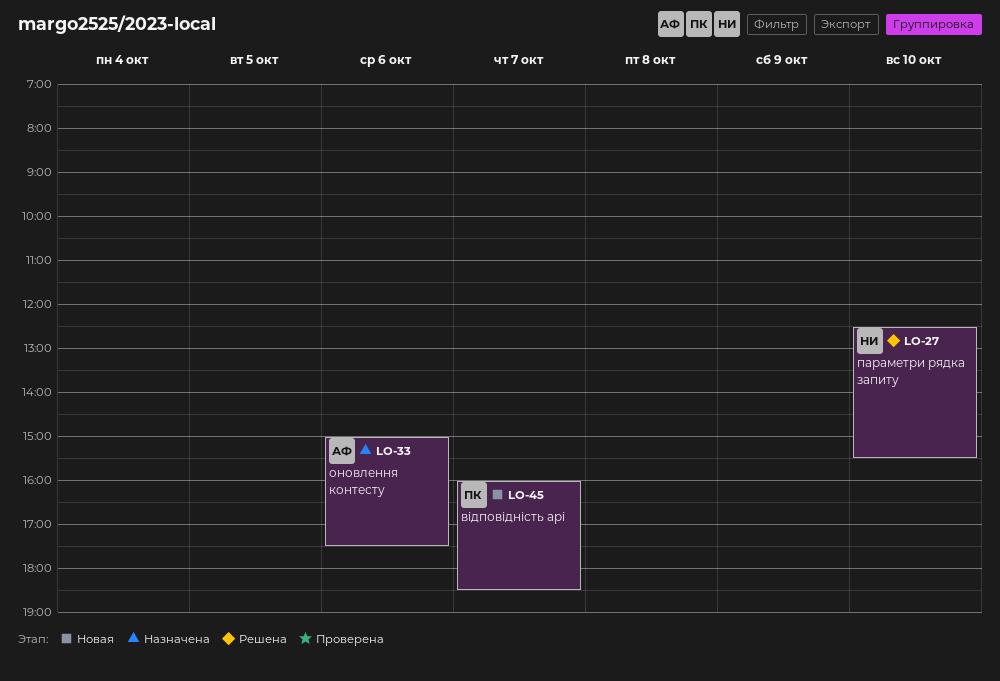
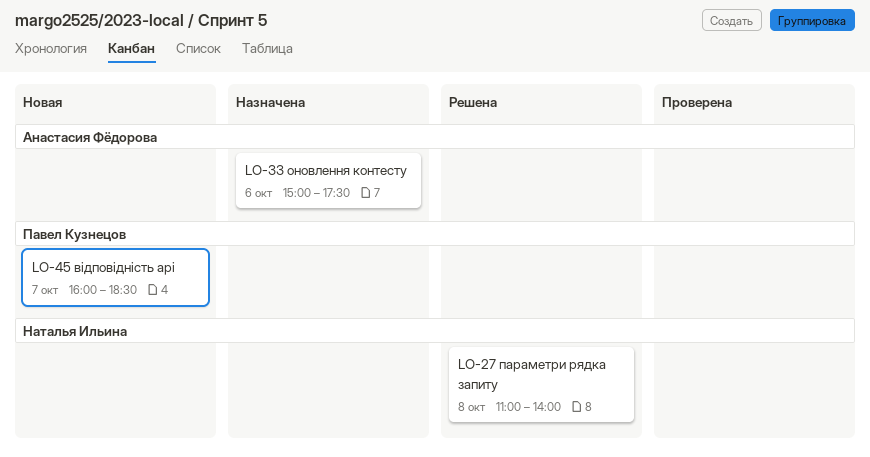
LO-27, day: Oct 10 -> Oct 8
LO-27, begins: 12:30 -> 11:00
LO-27, ends: 15:30 -> 14:00

